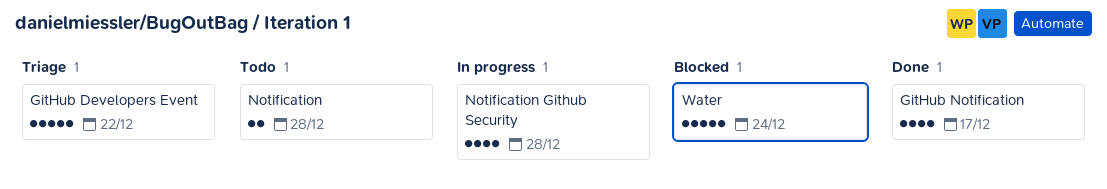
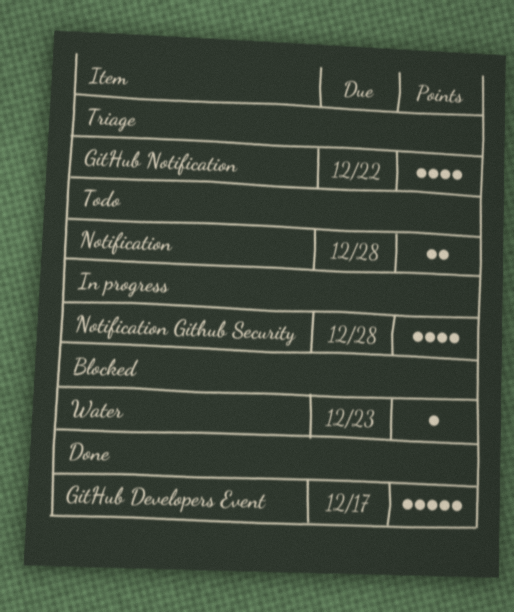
GitHub Developers Event, status: Triage -> Done
GitHub Developers Event, due: Dec 22 -> Dec 17
GitHub Notification, status: Done -> Triage
GitHub Notification, due: Dec 17 -> Dec 22
Water, estimate: 5 -> 1
Water, due: Dec 24 -> Dec 23

